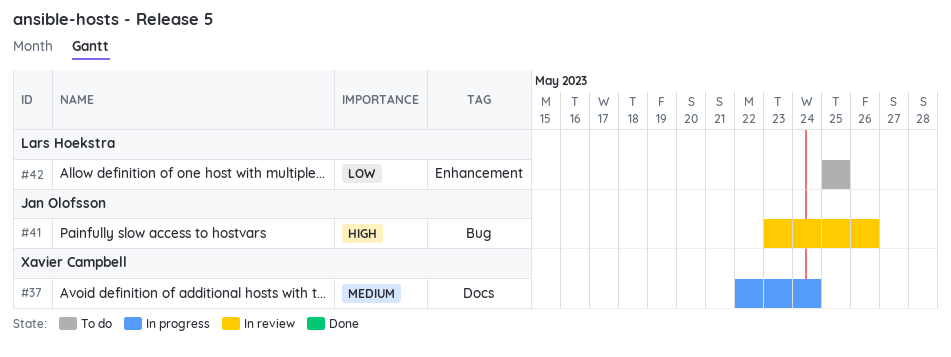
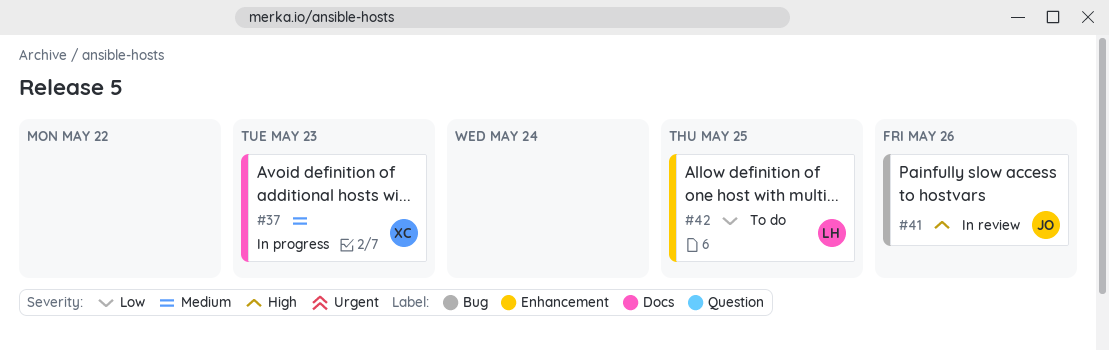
#37, due: May 24 -> May 23

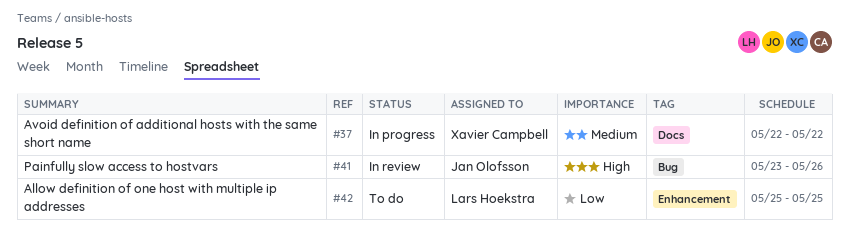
#37, due: May 23 -> May 22

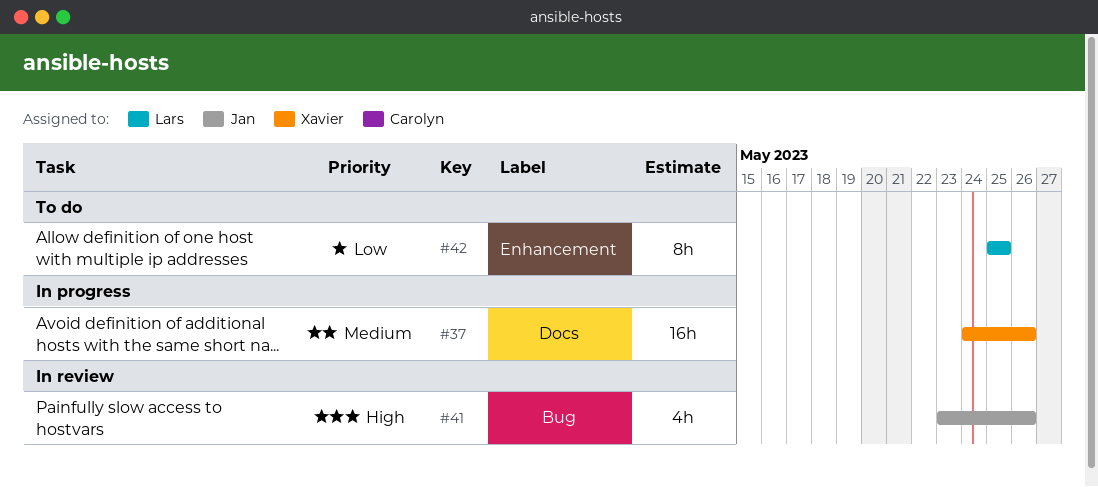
#37, start: May 22 -> May 24
#37, due: May 22 -> May 26

